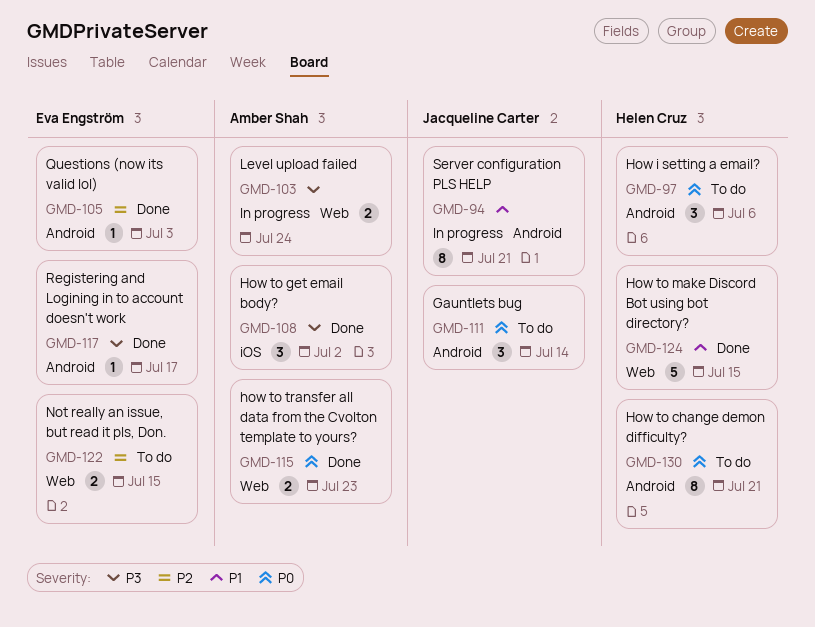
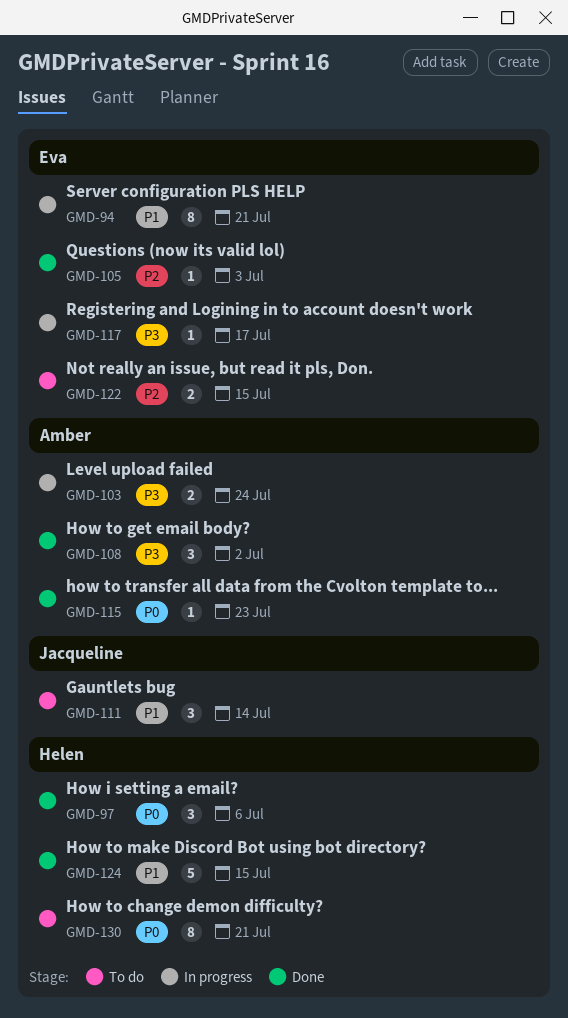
GMD-94, owner: Jacqueline Carter -> Eva Engström
GMD-97, status: To do -> Done
GMD-111, priority: P0 -> P1
GMD-115, estimate: 2 -> 1
GMD-117, status: Done -> In progress

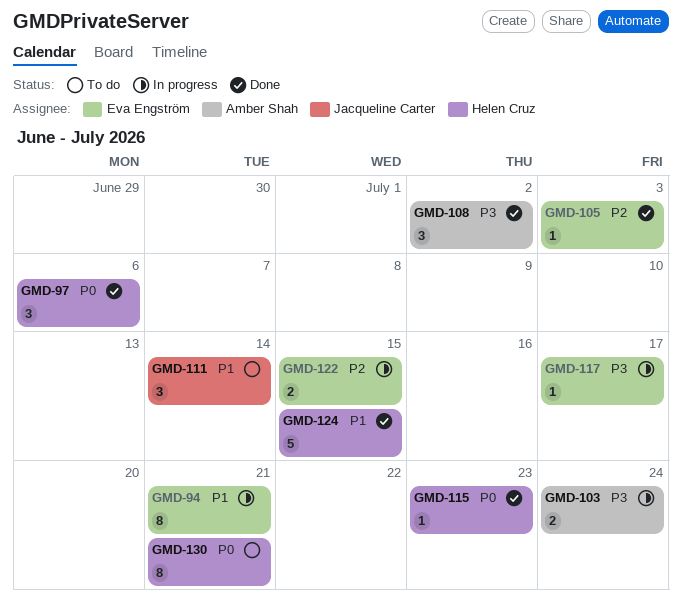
GMD-115, owner: Amber Shah -> Helen Cruz
GMD-122, status: To do -> In progress

